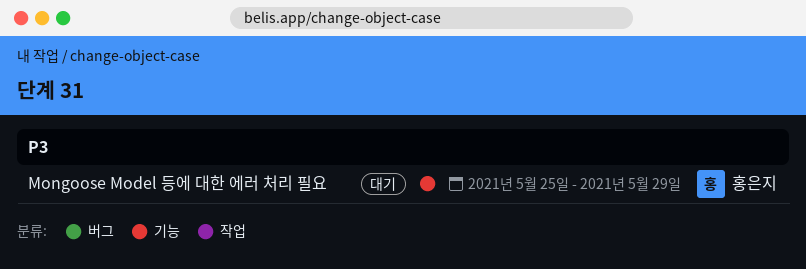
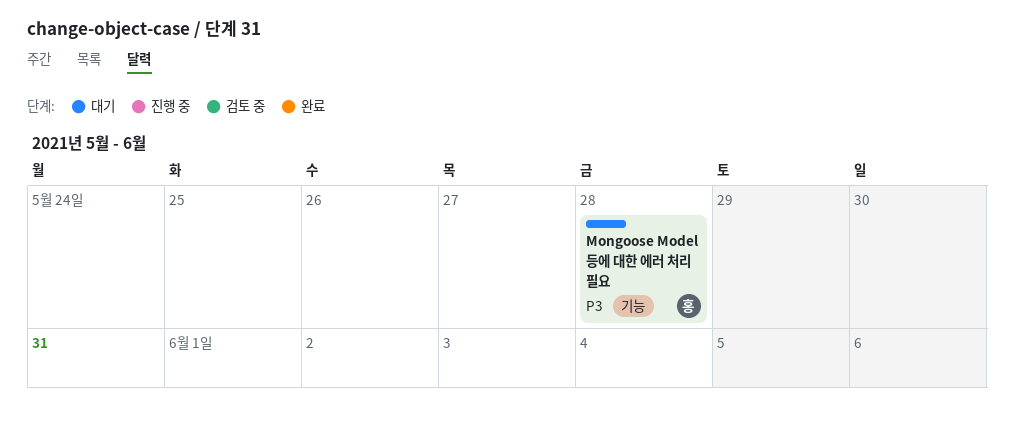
Mongoose Model 등에 대한 에러 처리 필요, due: May 29 -> May 28

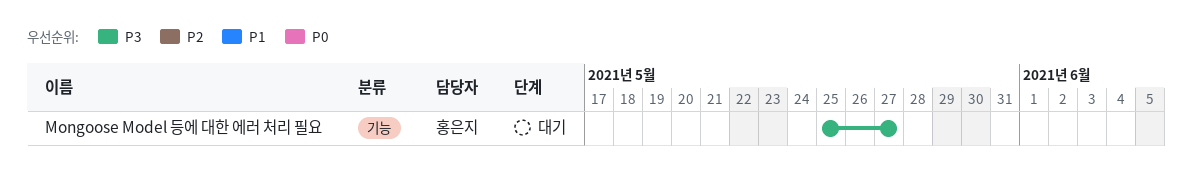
Mongoose Model 등에 대한 에러 처리 필요, due: May 28 -> May 27

